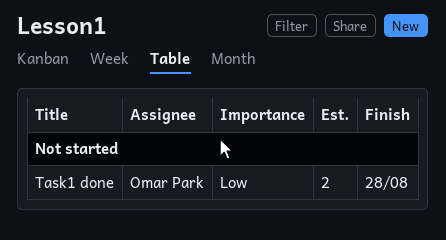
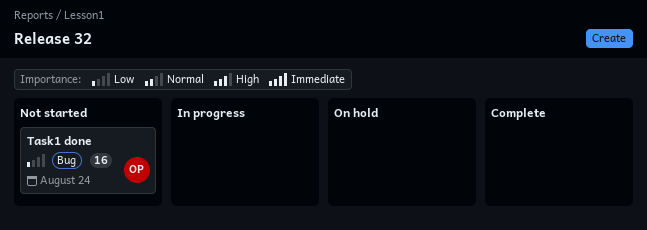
Task1 done, estimate: 2 -> 16
Task1 done, due: Aug 28 -> Aug 24

